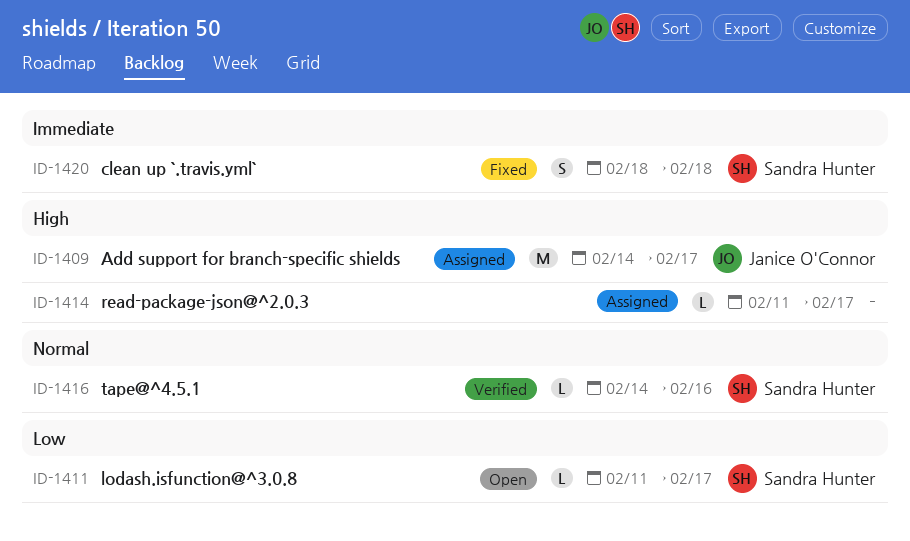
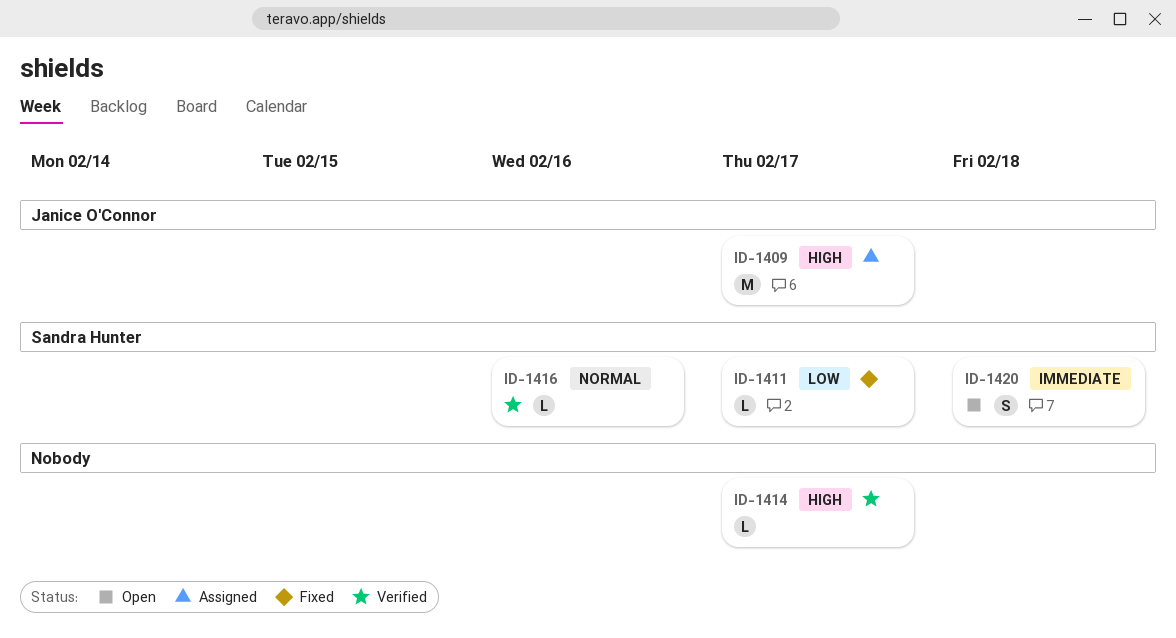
ID-1411, status: Open -> Fixed
ID-1414, status: Assigned -> Verified
ID-1420, status: Fixed -> Open

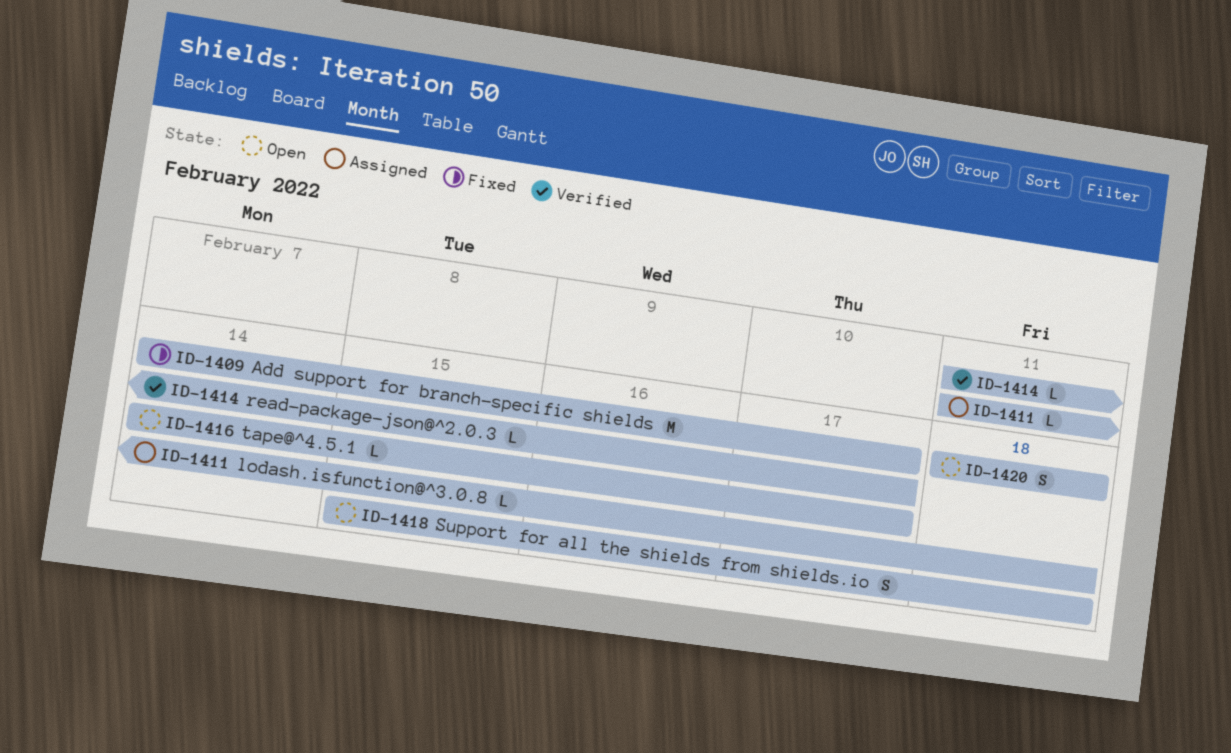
ID-1409, status: Assigned -> Fixed
ID-1411, status: Fixed -> Assigned
ID-1411, due: Feb 17 -> Feb 18
ID-1416, status: Verified -> Open
ID-1416, due: Feb 16 -> Feb 17
ID-1418: none -> present

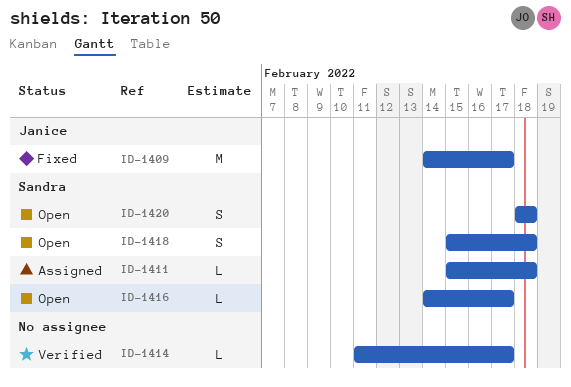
ID-1411, start: Feb 11 -> Feb 15

